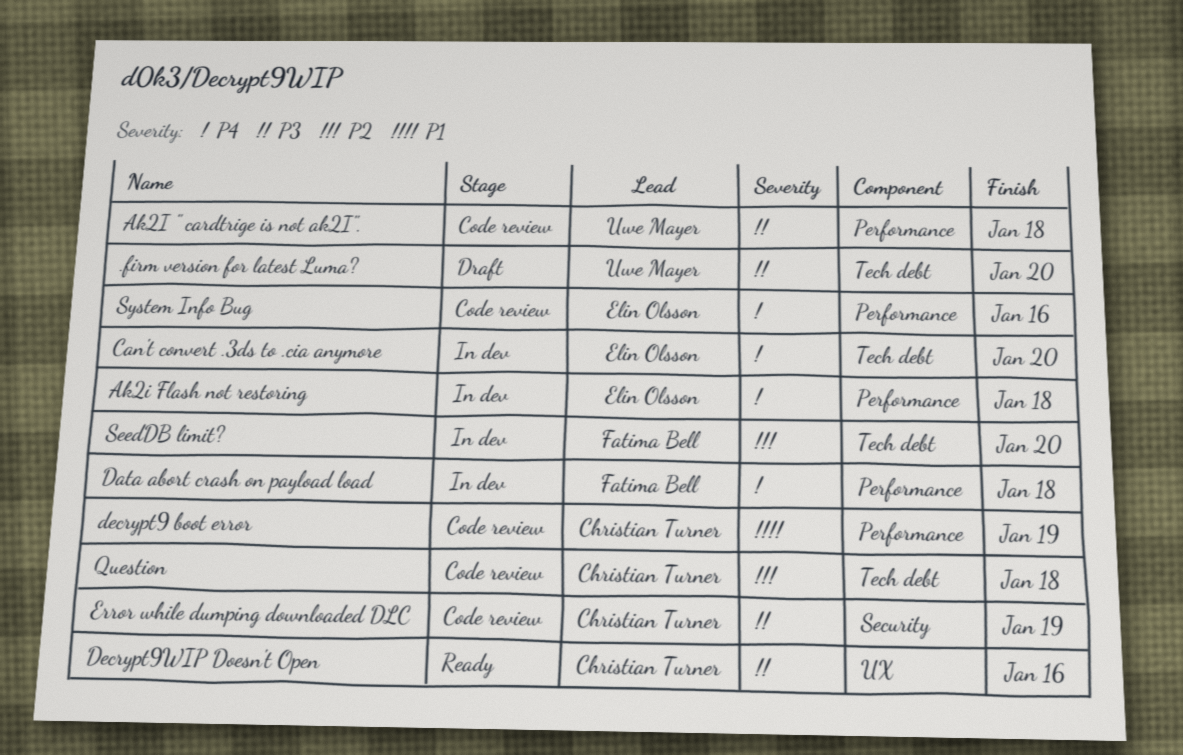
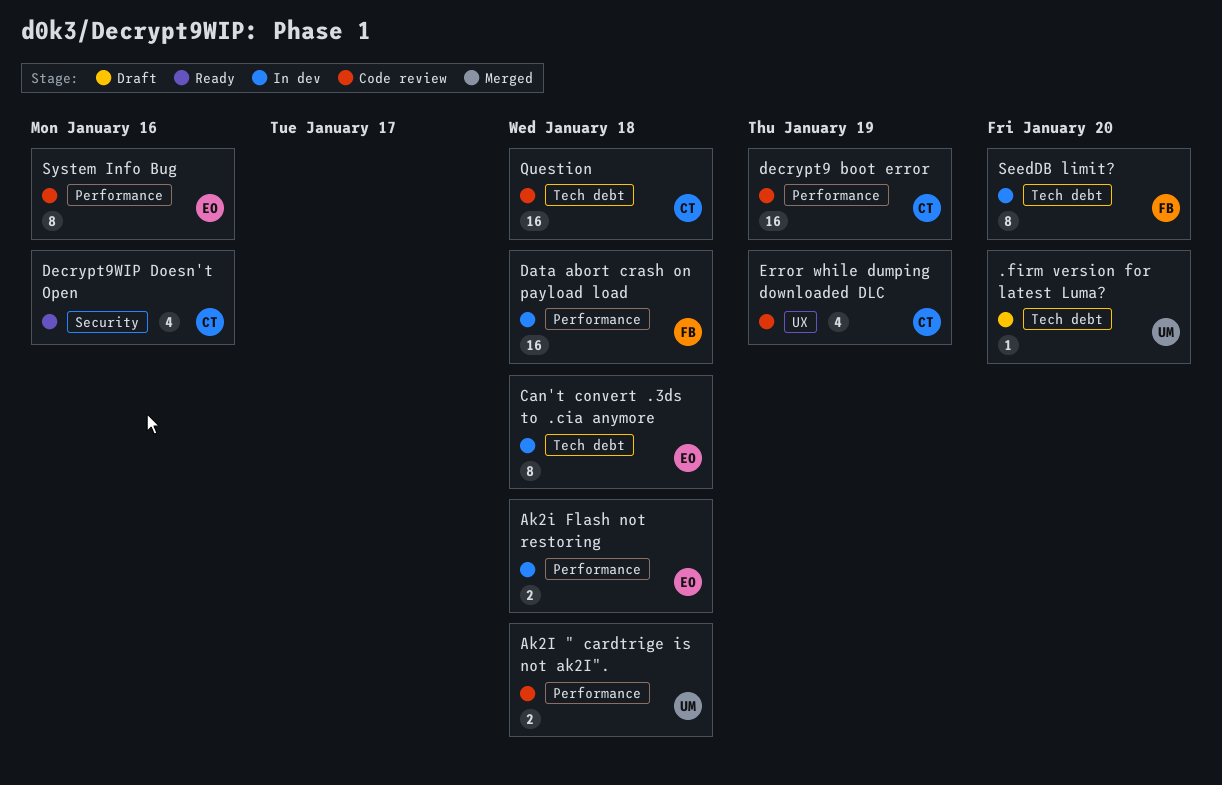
Can't convert .3ds to .cia anymore, due: Jan 20 -> Jan 18
Decrypt9WIP Doesn't Open, label: UX -> Security
Error while dumping downloaded DLC, label: Security -> UX

